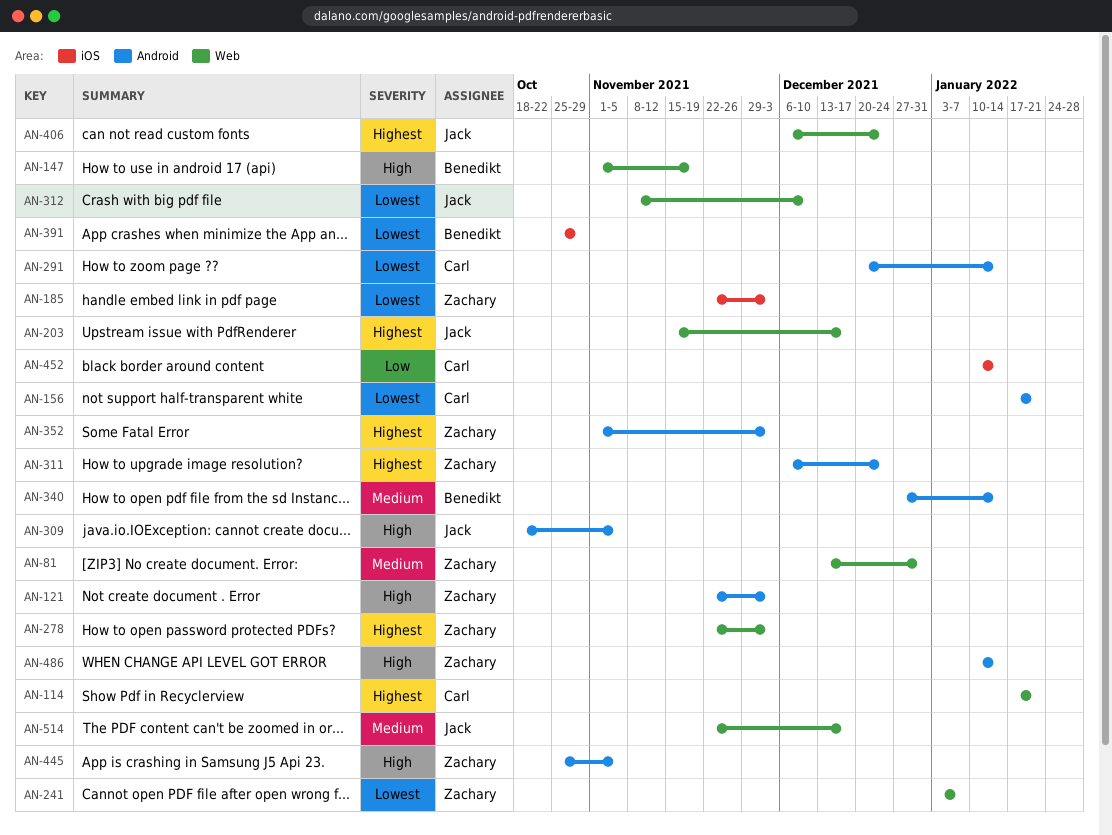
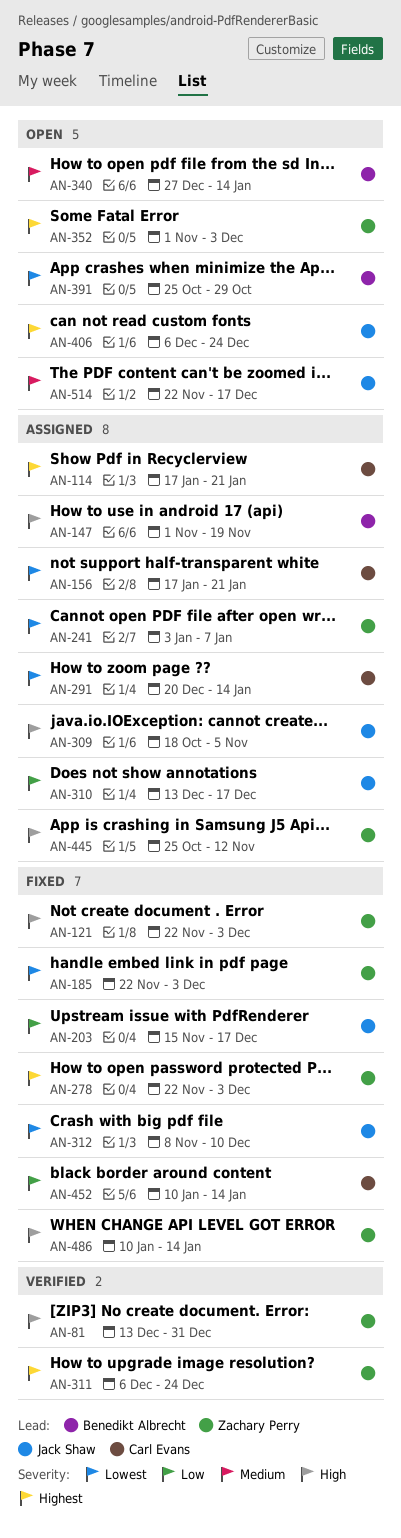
AN-81, priority: Medium -> High
AN-203, priority: Highest -> Low
AN-310: none -> present
AN-445, due: Nov 5 -> Nov 12

